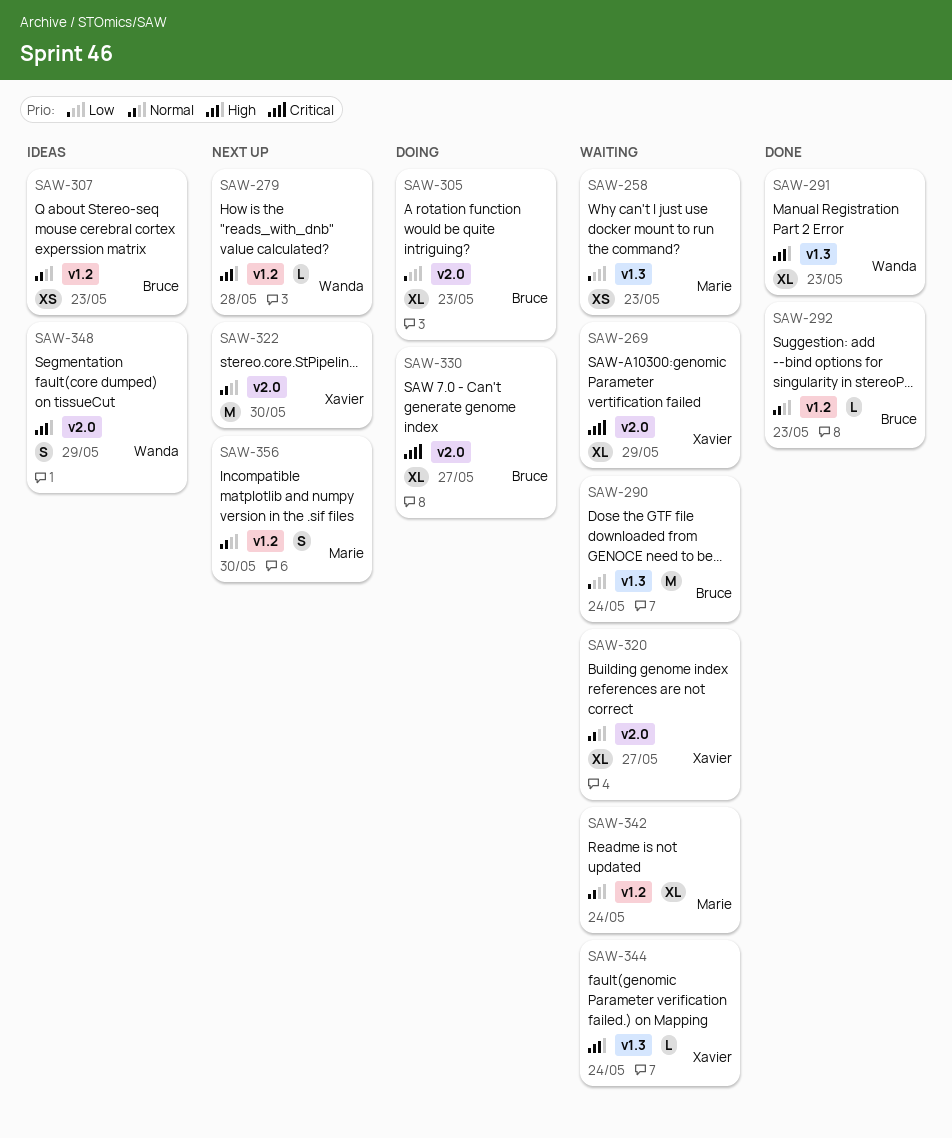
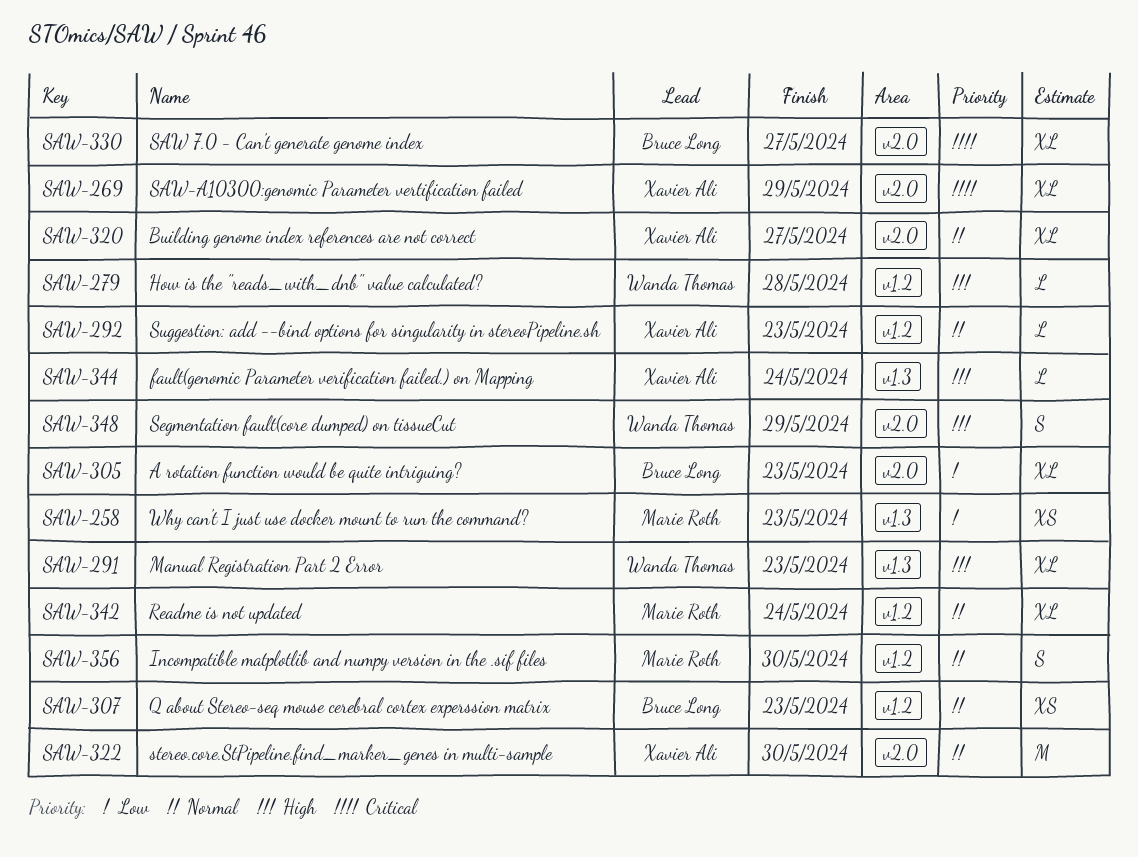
SAW-290: present -> none
SAW-292, owner: Bruce Long -> Xavier Ali

